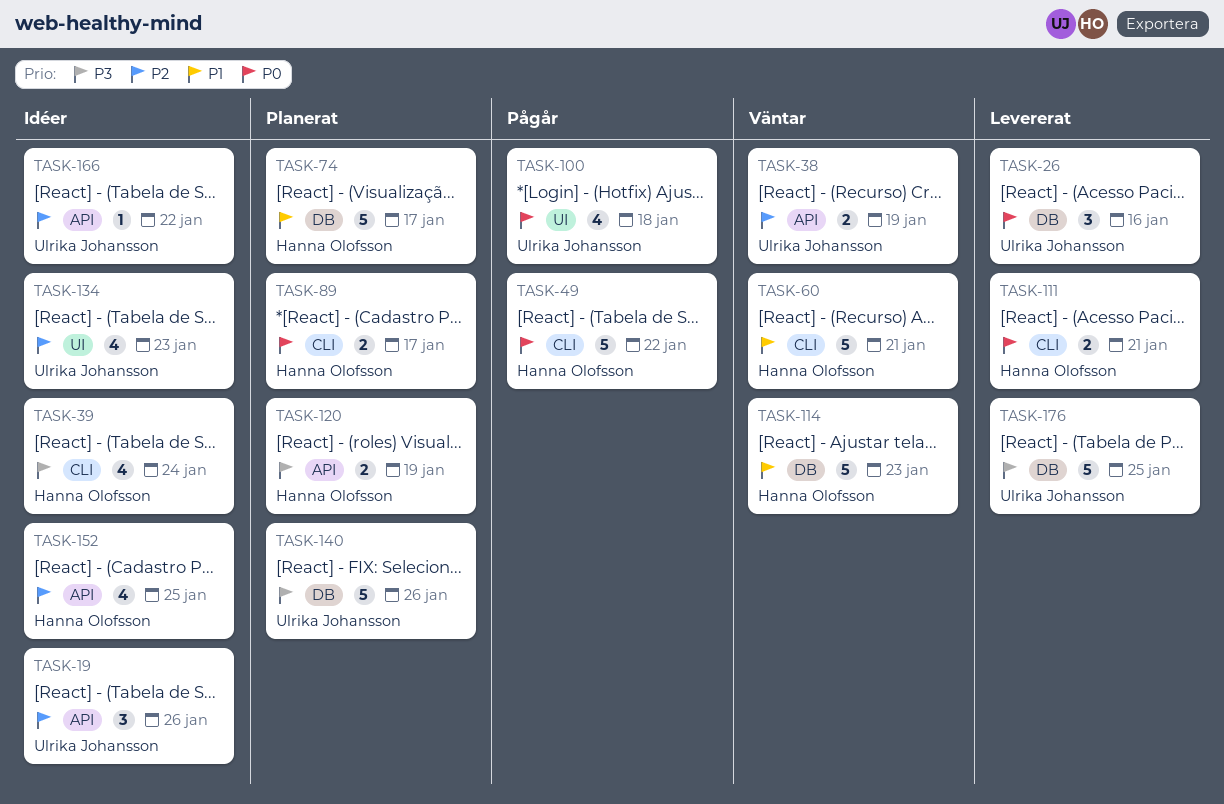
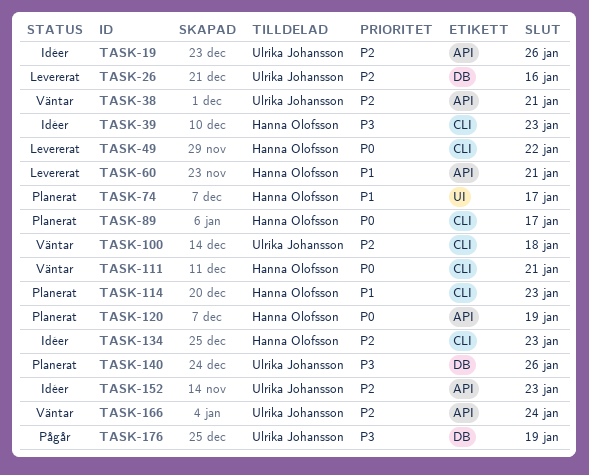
TASK-26, priority: P0 -> P2
TASK-38, due: Jan 19 -> Jan 21
TASK-39, due: Jan 24 -> Jan 23
TASK-49, status: Pågår -> Levererat
TASK-60, status: Väntar -> Levererat
TASK-60, label: CLI -> API
TASK-74, label: DB -> UI
TASK-100, status: Pågår -> Väntar
TASK-100, priority: P0 -> P2
TASK-100, label: UI -> CLI
TASK-111, status: Levererat -> Väntar
TASK-114, status: Väntar -> Planerat
TASK-114, label: DB -> CLI
TASK-120, priority: P3 -> P0
TASK-134, owner: Ulrika Johansson -> Hanna Olofsson
TASK-134, label: UI -> CLI
TASK-152, owner: Hanna Olofsson -> Ulrika Johansson
TASK-152, due: Jan 25 -> Jan 23
TASK-166, status: Idéer -> Väntar
TASK-166, due: Jan 22 -> Jan 24
TASK-176, status: Levererat -> Pågår
TASK-176, due: Jan 25 -> Jan 19

